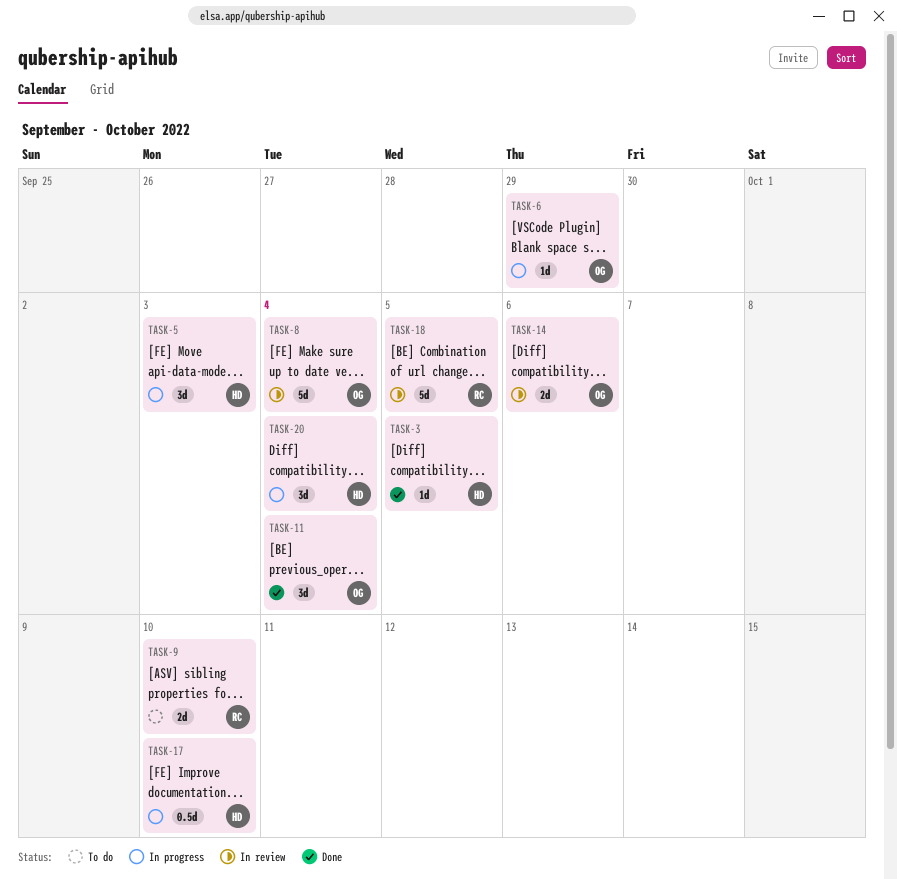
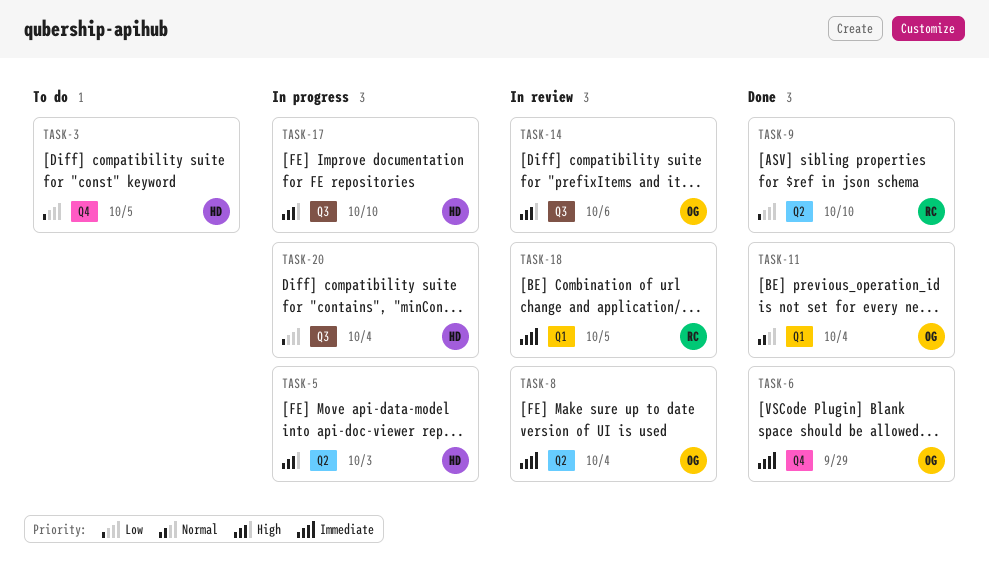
TASK-3, status: Done -> To do
TASK-6, status: In progress -> Done
TASK-9, status: To do -> Done

